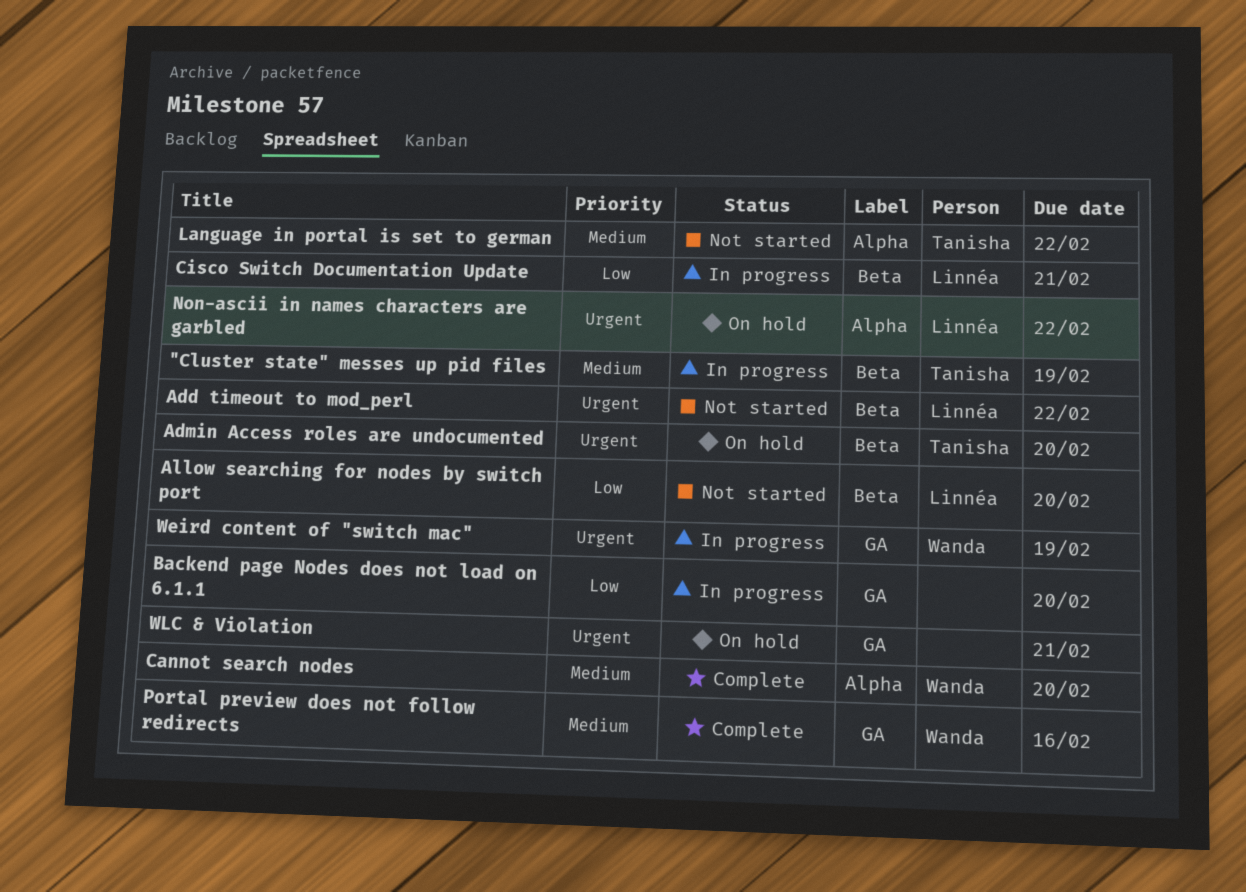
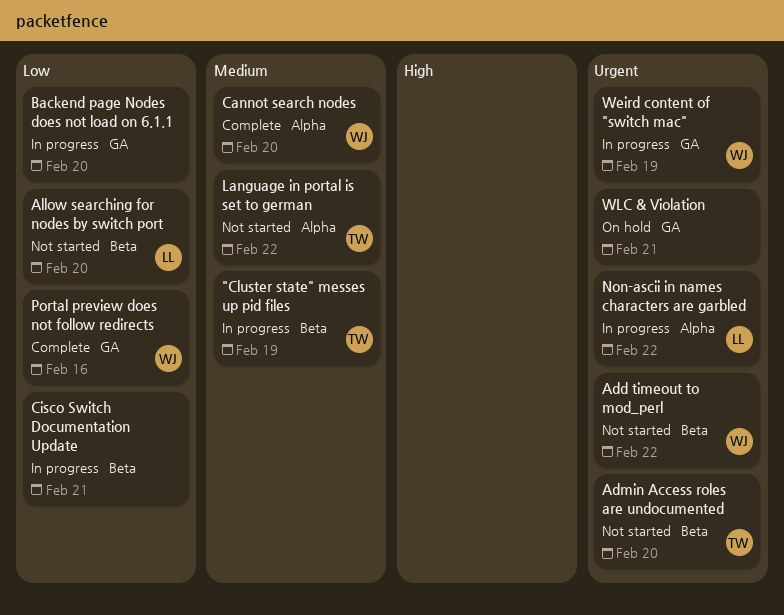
Add timeout to mod_perl, owner: Linnéa -> Wanda
Admin Access roles are undocumented, status: On hold -> Not started
Cisco Switch Documentation Update, owner: Linnéa -> none
Non-ascii in names characters are garbled, status: On hold -> In progress
Portal preview does not follow redirects, priority: Medium -> Low

